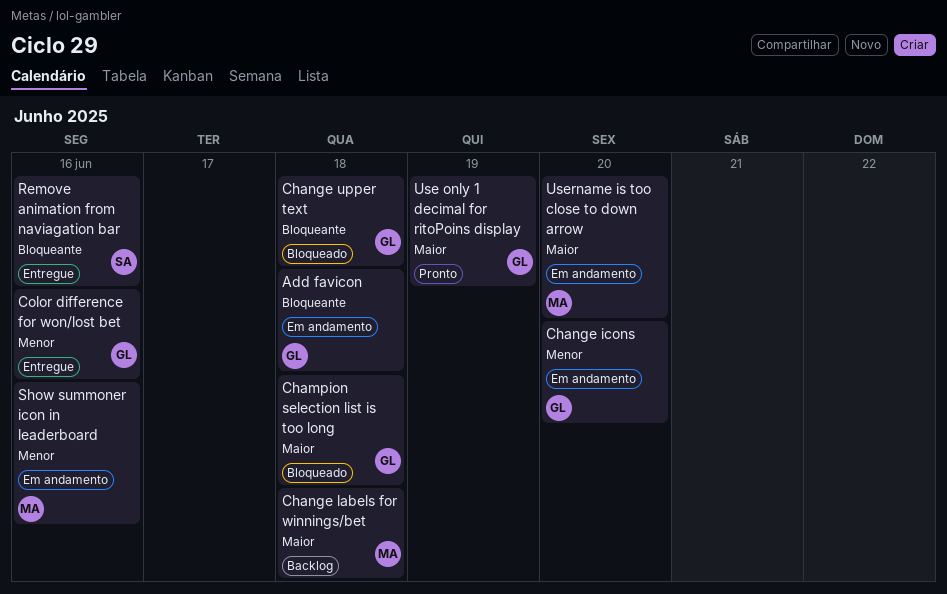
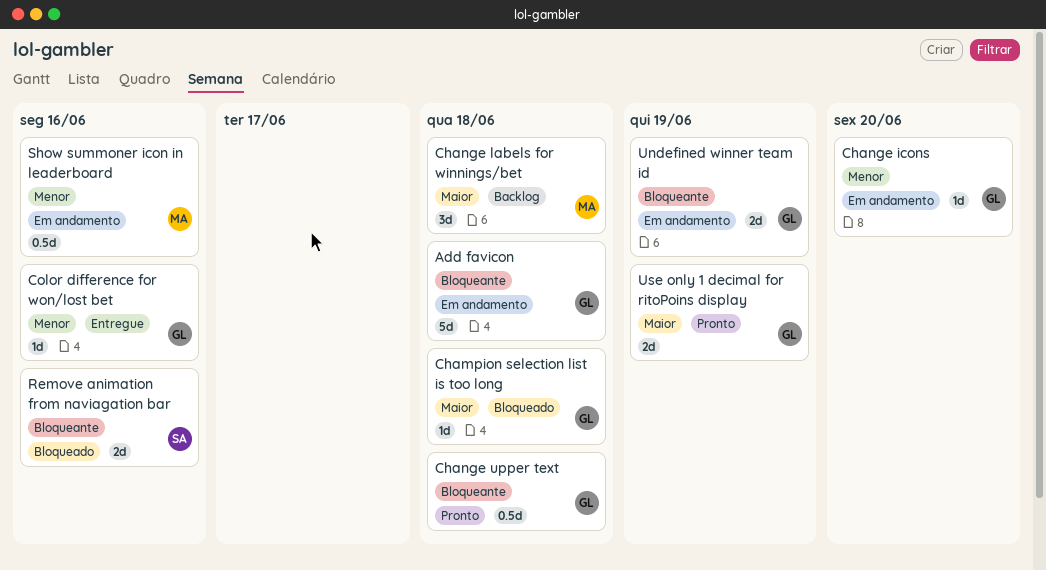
Change upper text, status: Bloqueado -> Pronto
Remove animation from naviagation bar, status: Entregue -> Bloqueado
Undefined winner team id: none -> present
Username is too close to down arrow: present -> none

